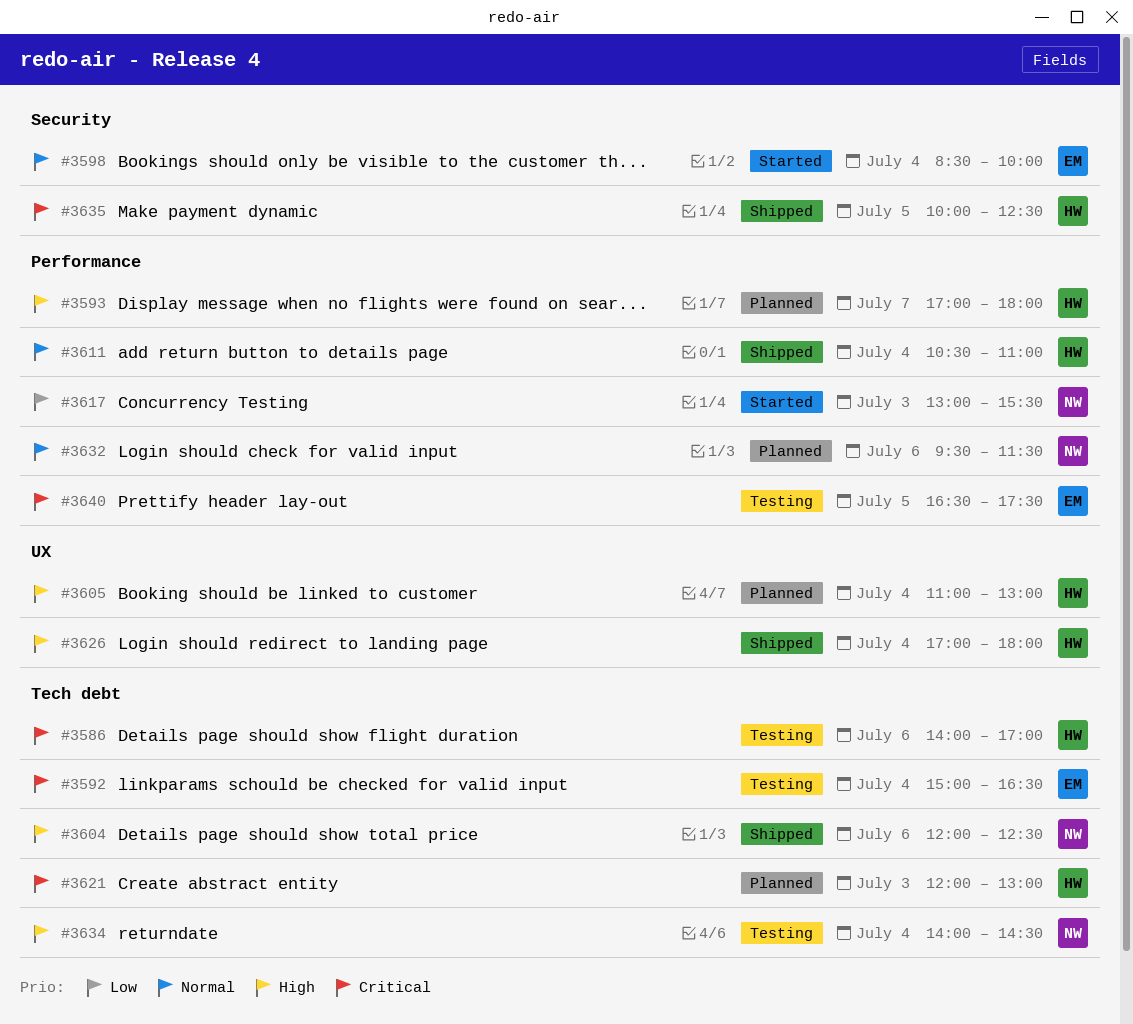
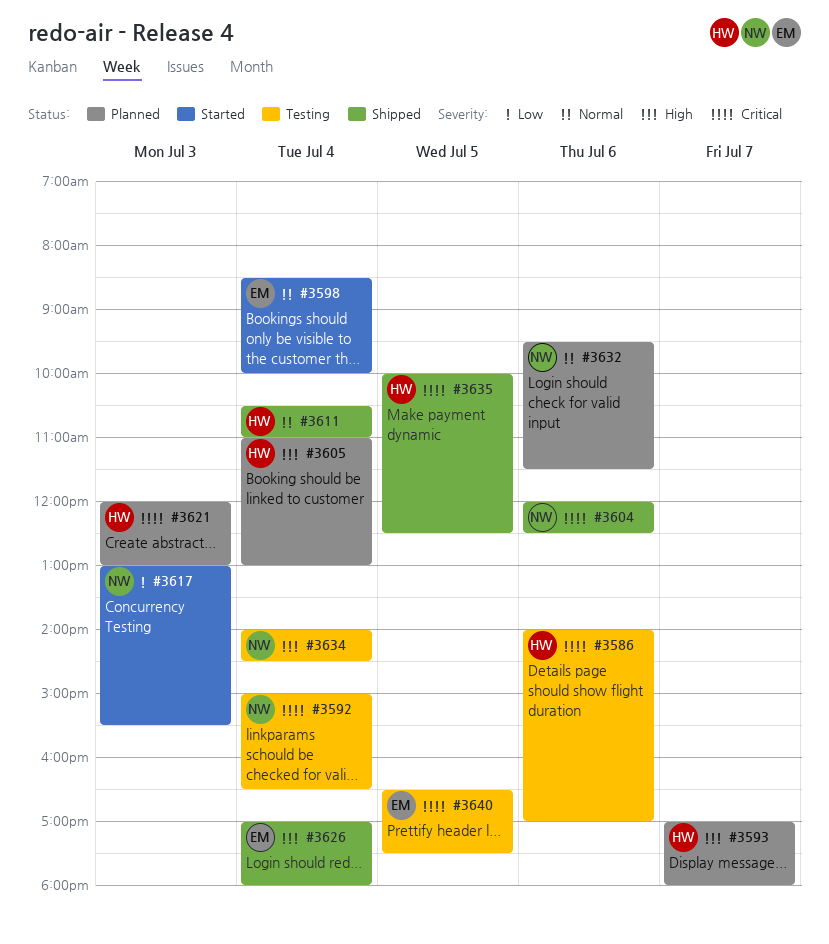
#3592, owner: EM -> NW
#3604, priority: High -> Critical
#3626, owner: HW -> EM

